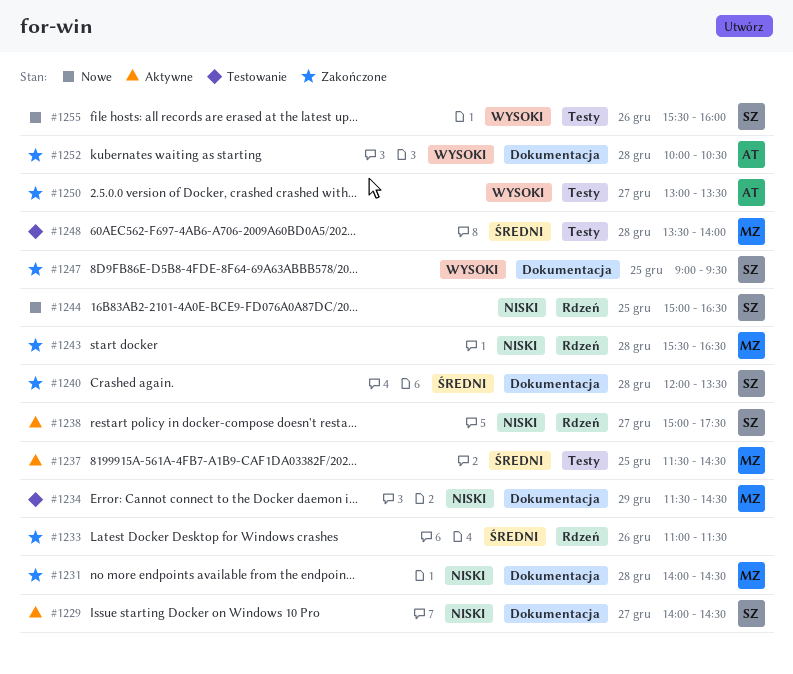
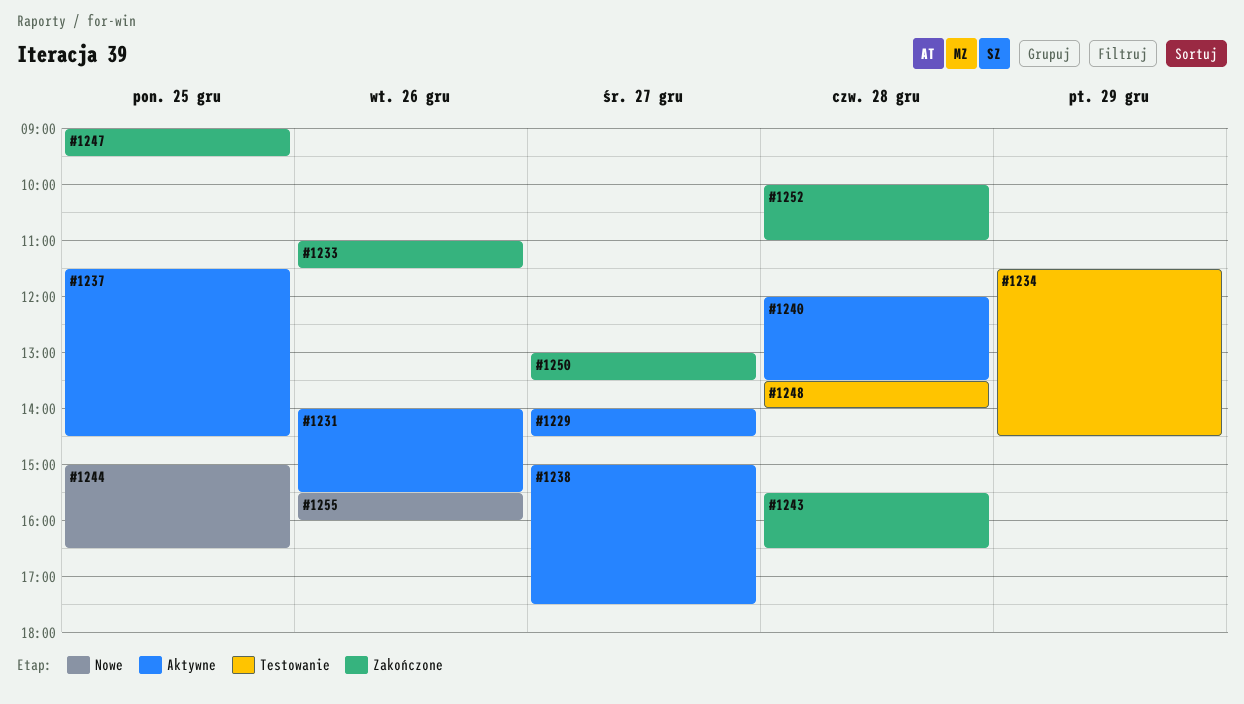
#1231, status: Zakończone -> Aktywne
#1231, day: Dec 28 -> Dec 26
#1231, ends: 14:30 -> 15:30
#1240, status: Zakończone -> Aktywne
#1252, ends: 10:30 -> 11:00

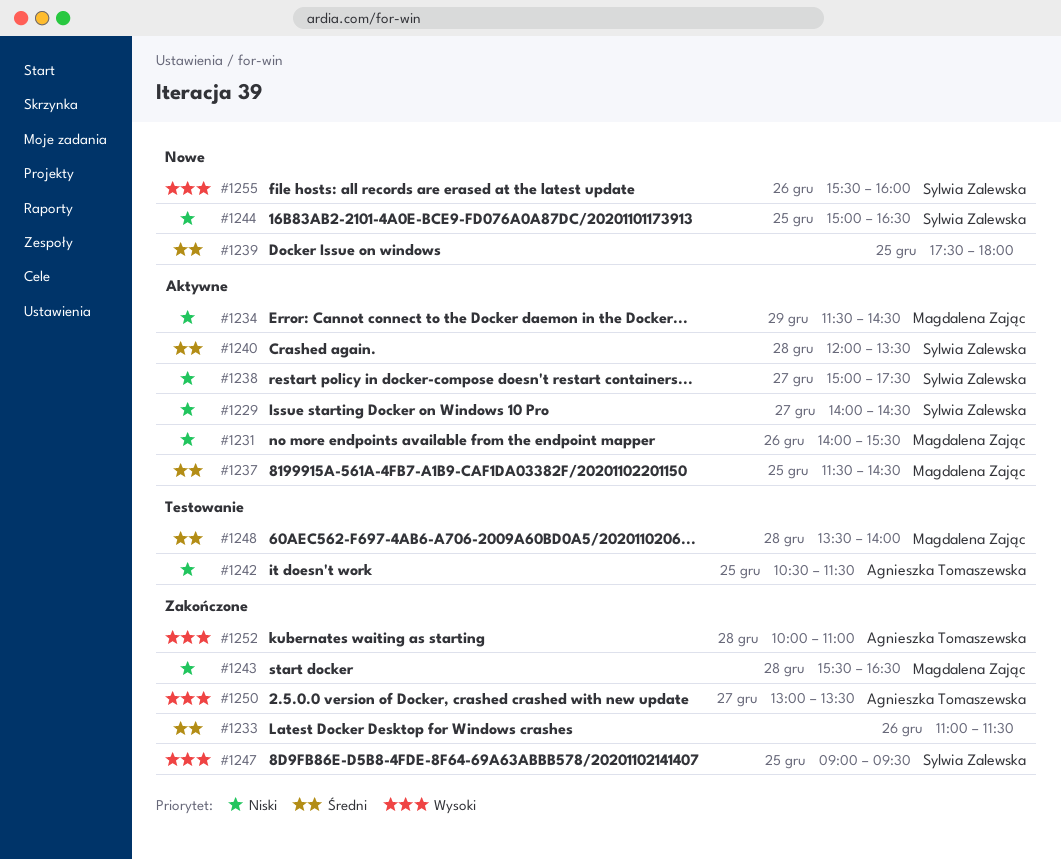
#1234, status: Testowanie -> Aktywne
#1239: none -> present
#1242: none -> present

